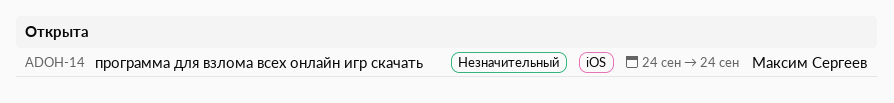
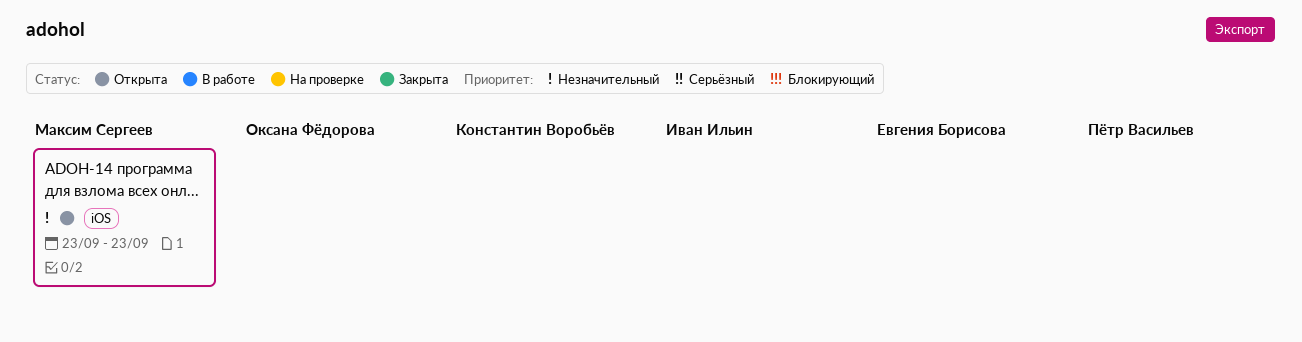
ADOH-14, start: Sep 24 -> Sep 23
ADOH-14, due: Sep 24 -> Sep 23

